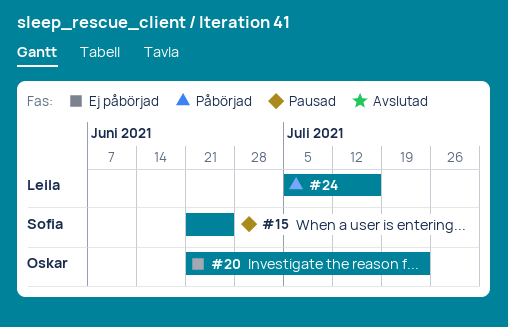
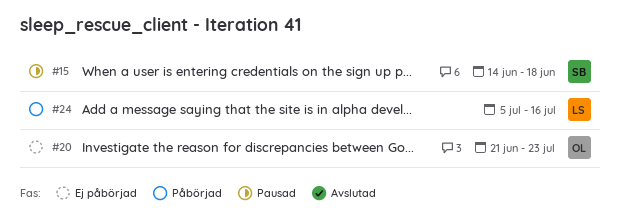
#15, start: Jun 21 -> Jun 14
#15, due: Jun 25 -> Jun 18

